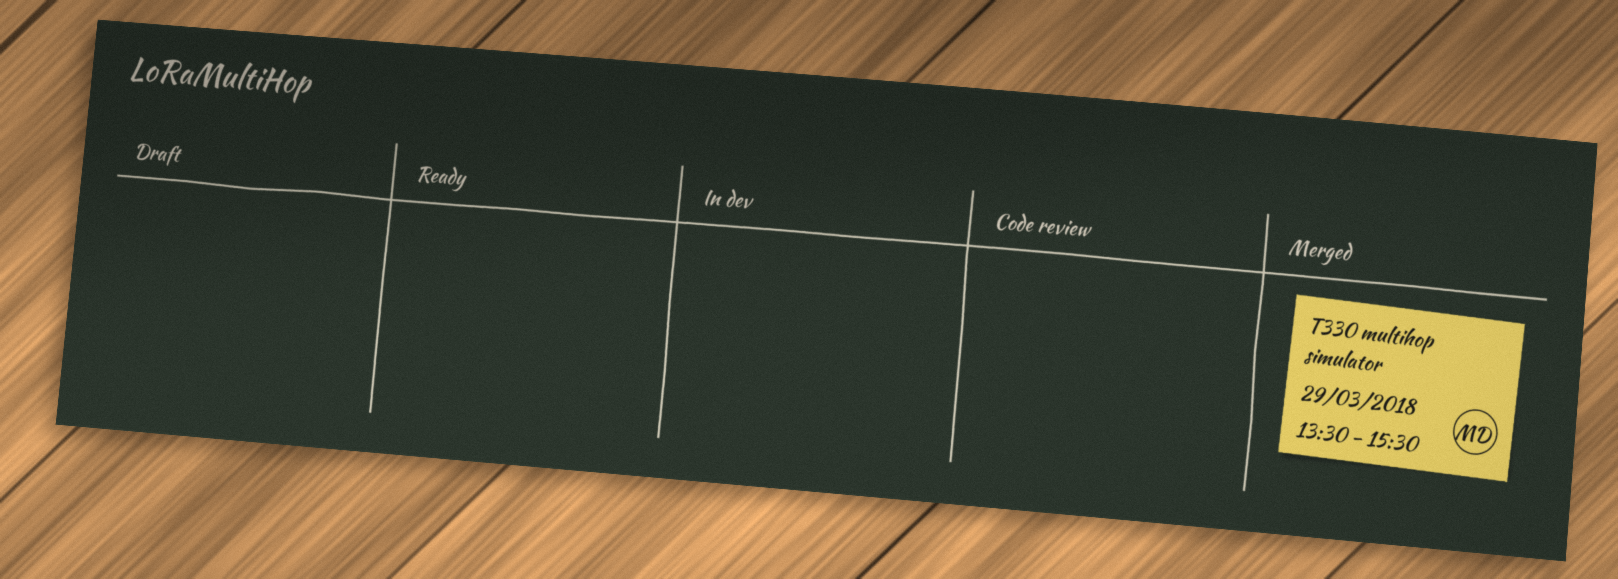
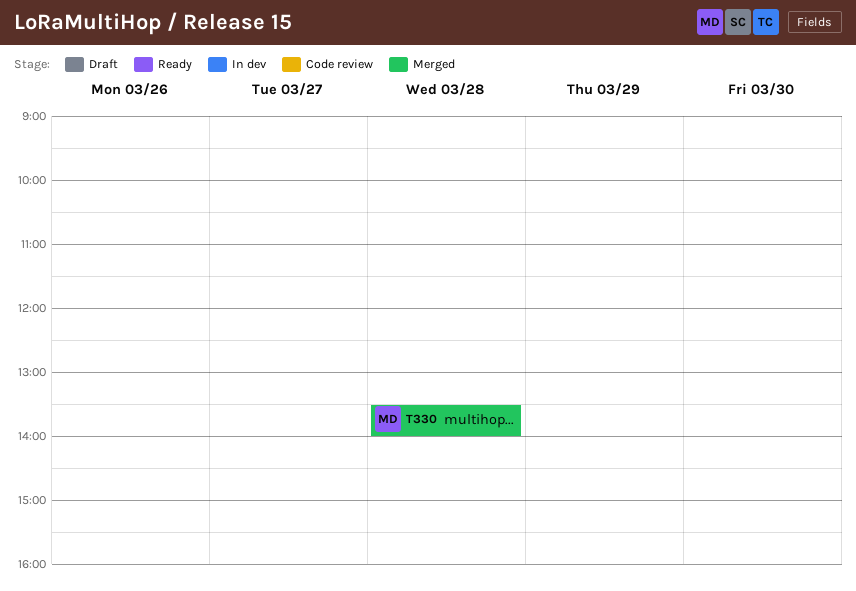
T330, day: Mar 29 -> Mar 28
T330, ends: 15:30 -> 14:00

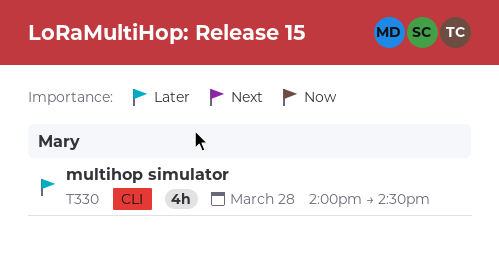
T330, begins: 13:30 -> 14:00
T330, ends: 14:00 -> 14:30

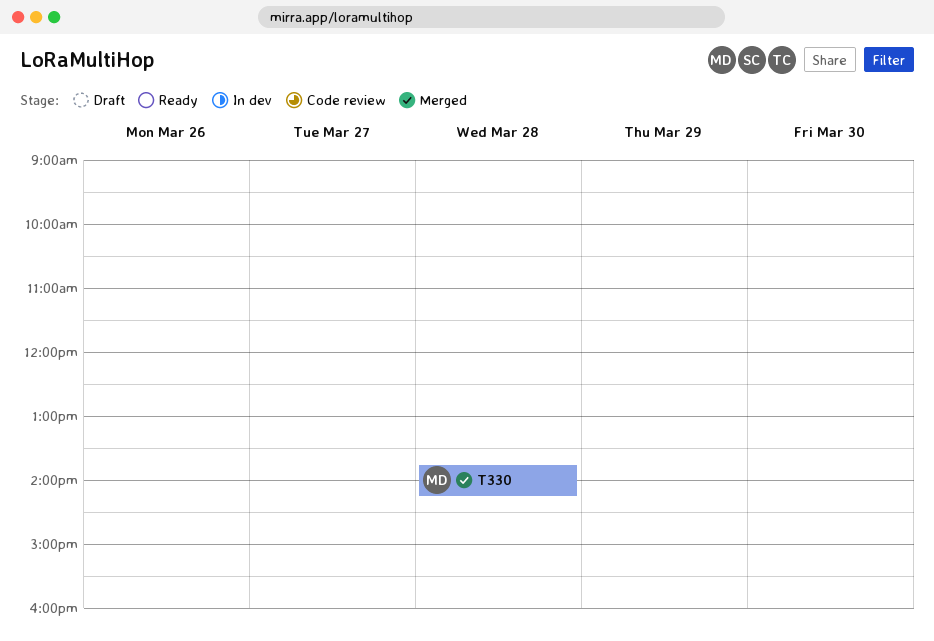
T330, begins: 14:00 -> 13:45
T330, ends: 14:30 -> 14:15

